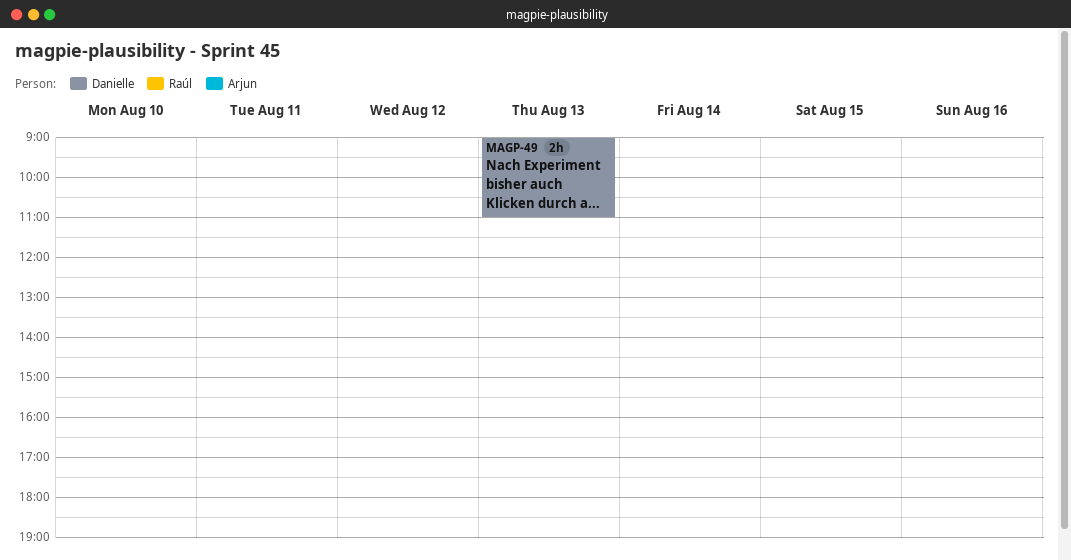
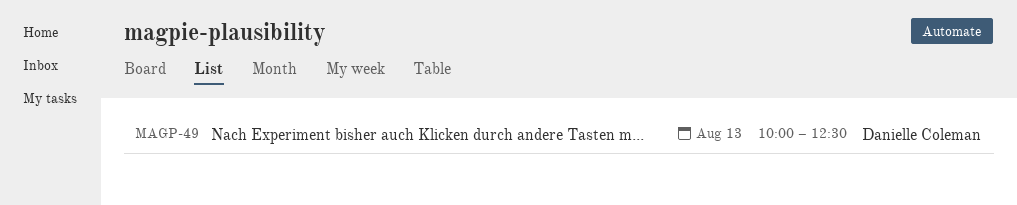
MAGP-49, begins: 09:00 -> 10:00
MAGP-49, ends: 11:00 -> 12:30

